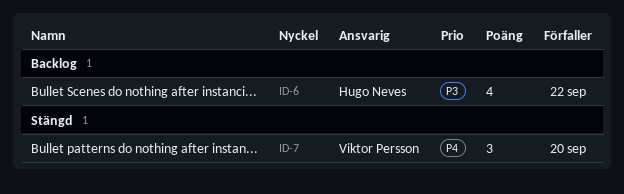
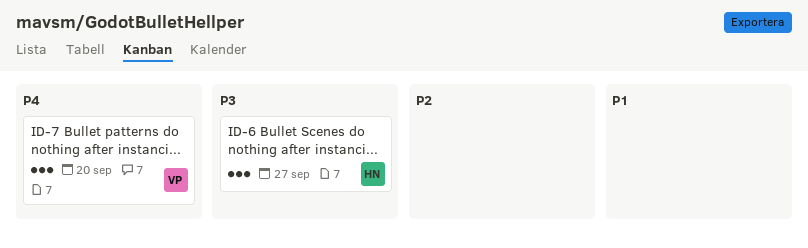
ID-6, estimate: 4 -> 3
ID-6, due: Sep 22 -> Sep 27

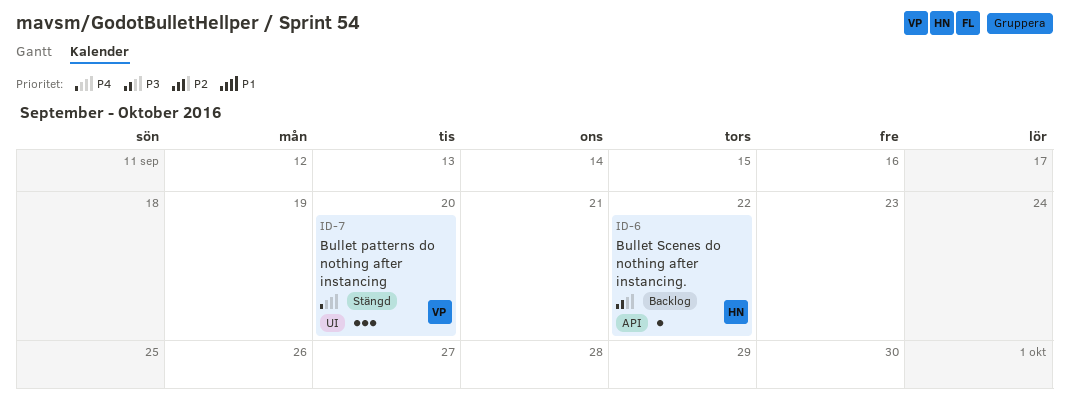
ID-6, estimate: 3 -> 1
ID-6, due: Sep 27 -> Sep 22

